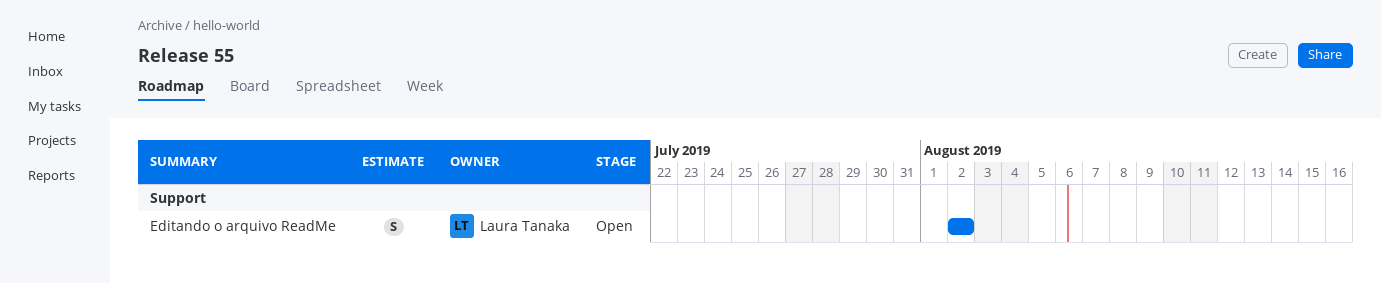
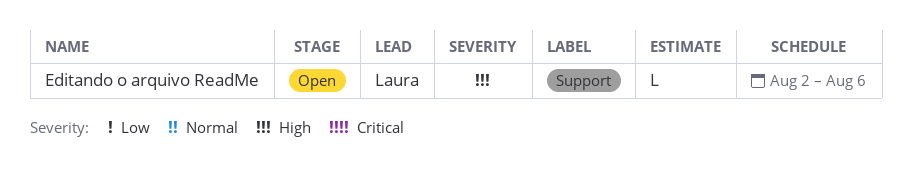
Editando o arquivo ReadMe, estimate: S -> L
Editando o arquivo ReadMe, due: Aug 2 -> Aug 6

